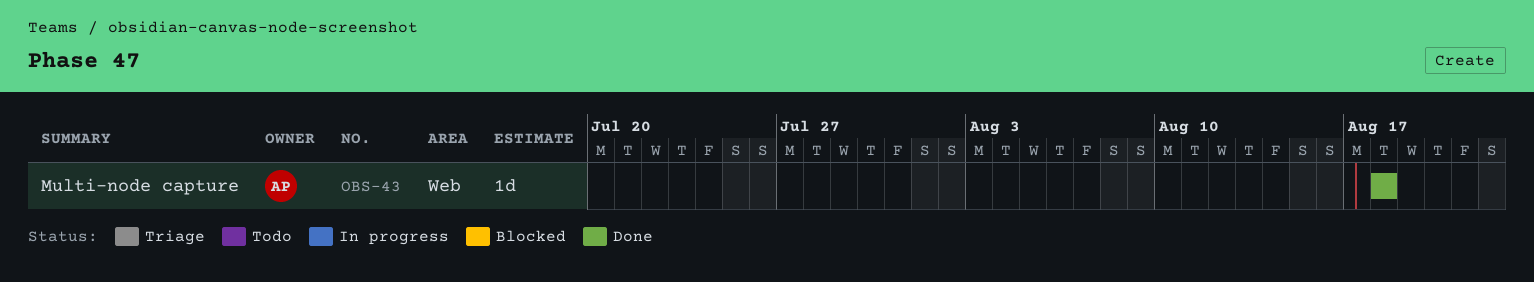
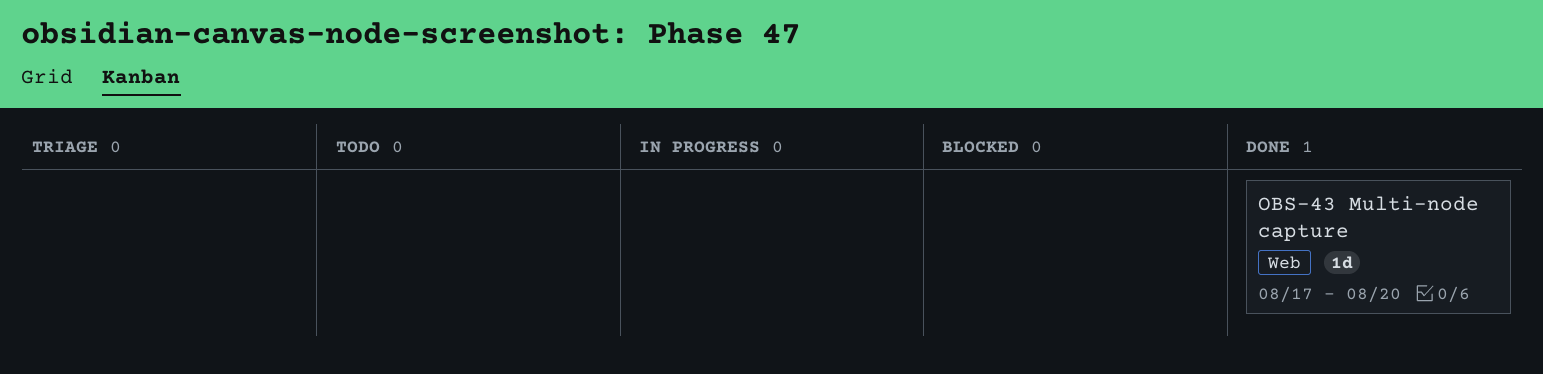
OBS-43, start: Aug 18 -> Aug 17
OBS-43, due: Aug 18 -> Aug 20

